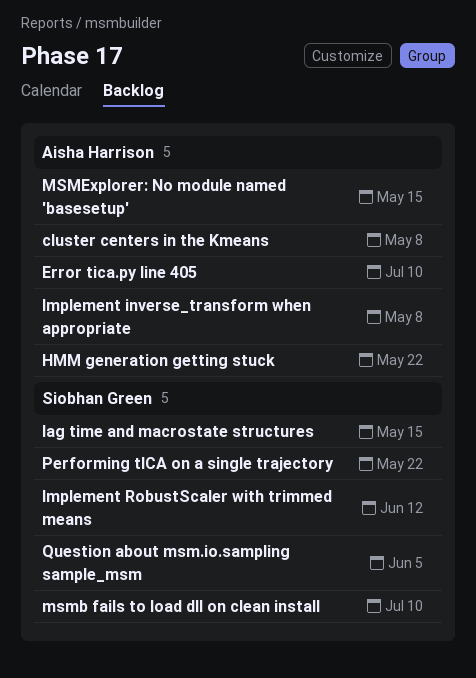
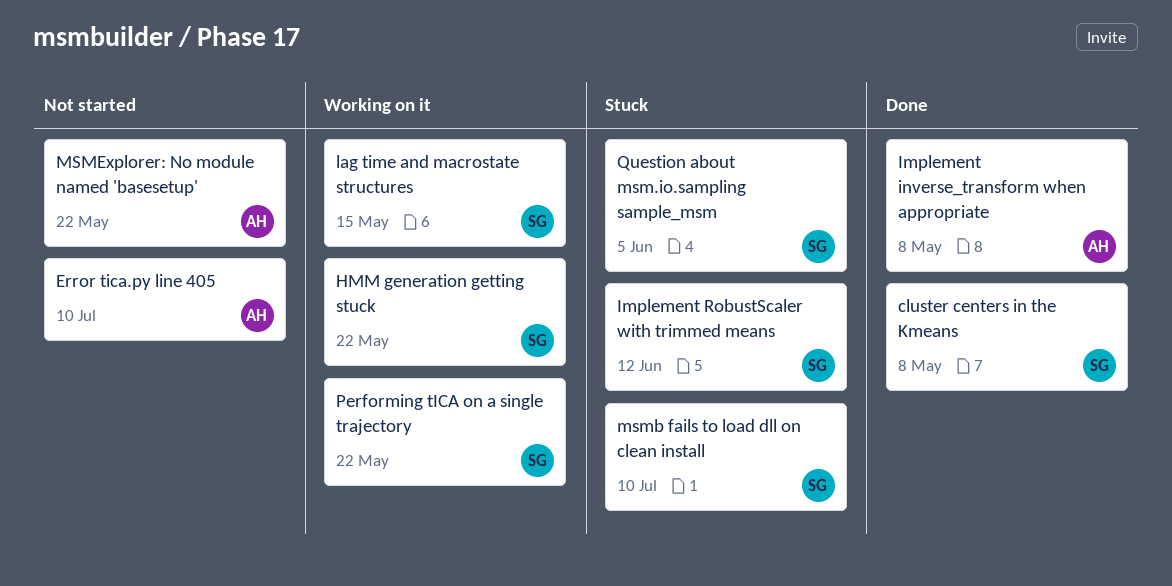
cluster centers in the Kmeans, owner: Aisha Harrison -> Siobhan Green
HMM generation getting stuck, owner: Aisha Harrison -> Siobhan Green
MSMExplorer: No module named 'basesetup', due: May 15 -> May 22

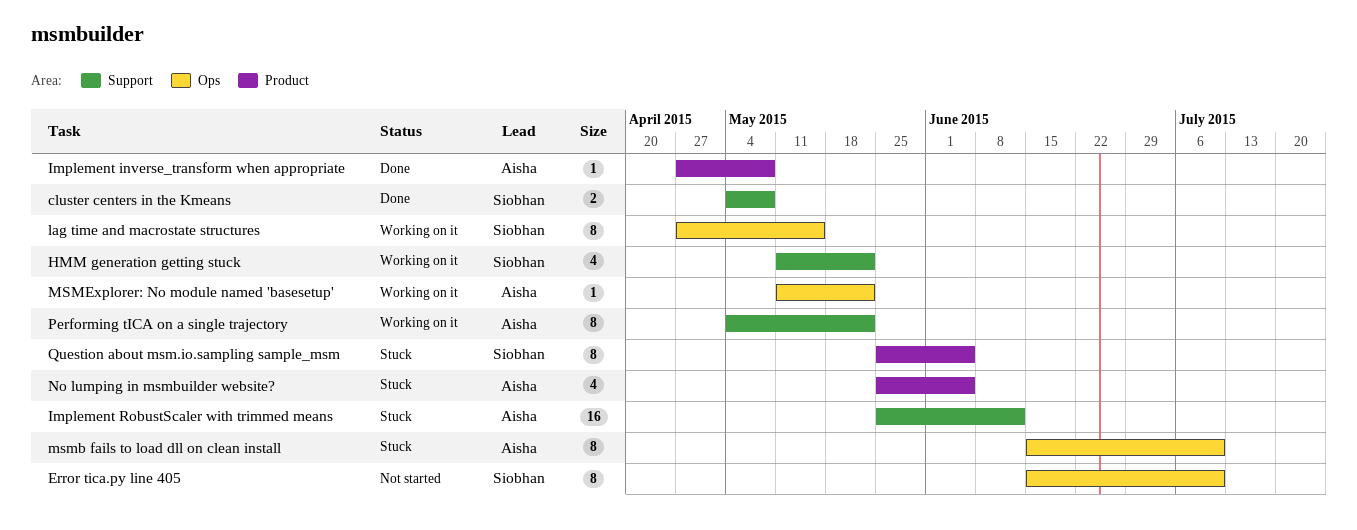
Error tica.py line 405, owner: Aisha -> Siobhan
Implement RobustScaler with trimmed means, owner: Siobhan -> Aisha
msmb fails to load dll on clean install, owner: Siobhan -> Aisha
MSMExplorer: No module named 'basesetup', status: Not started -> Working on it
No lumping in msmbuilder website?: none -> present
Performing tICA on a single trajectory, owner: Siobhan -> Aisha

